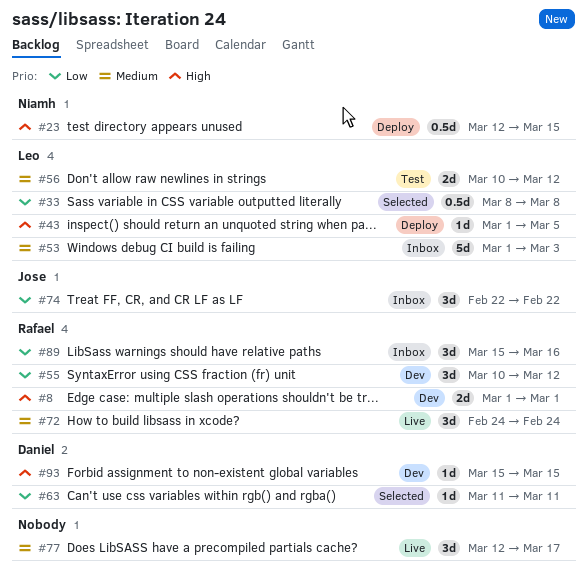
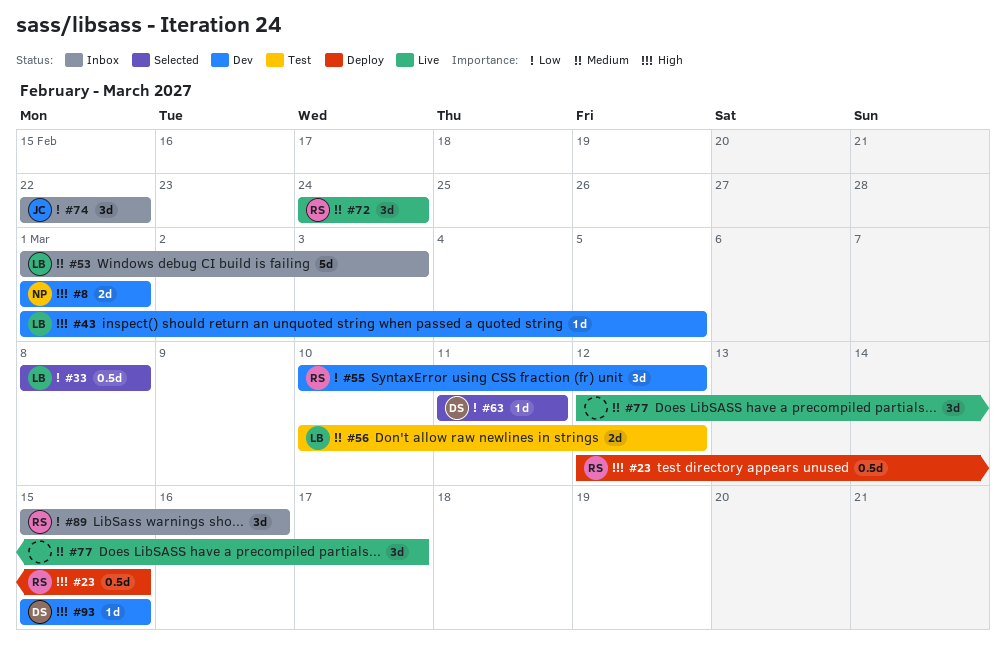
#8, owner: Rafael -> Niamh
#23, owner: Niamh -> Rafael
#43, status: Deploy -> Dev

